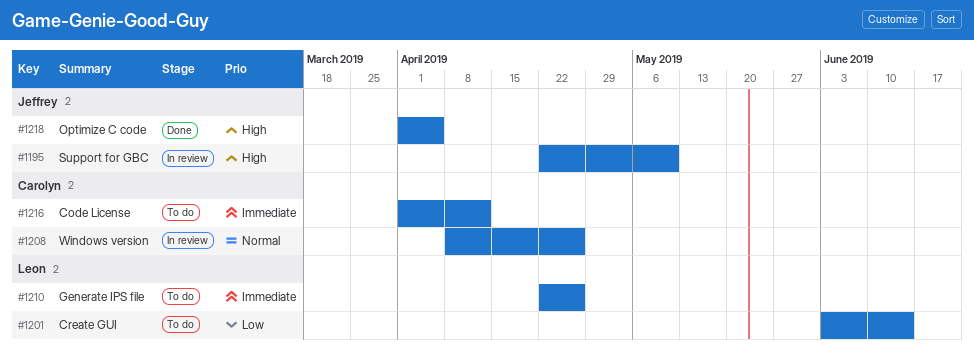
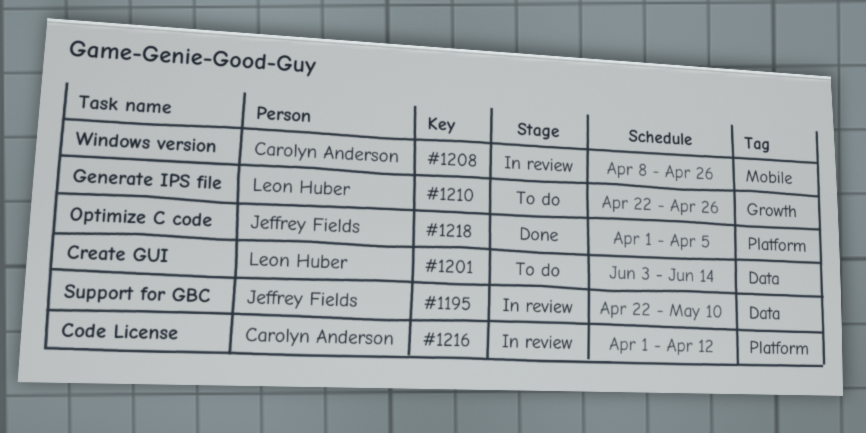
#1216, status: To do -> In review

